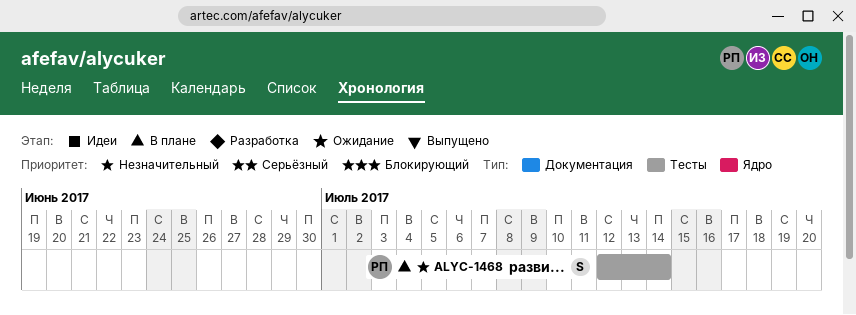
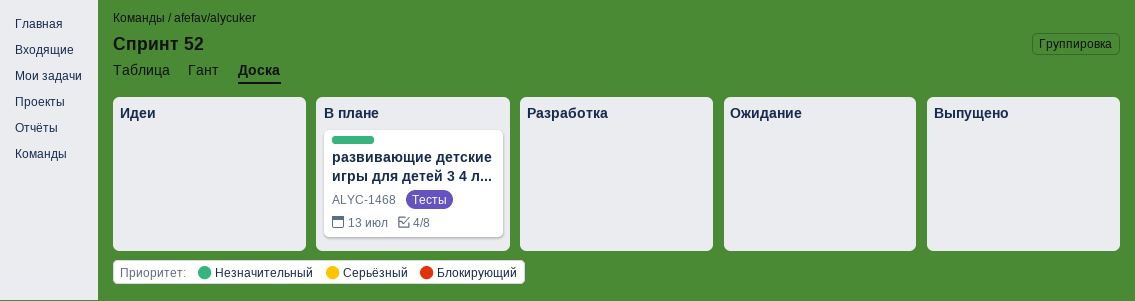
ALYC-1468, due: Jul 14 -> Jul 13

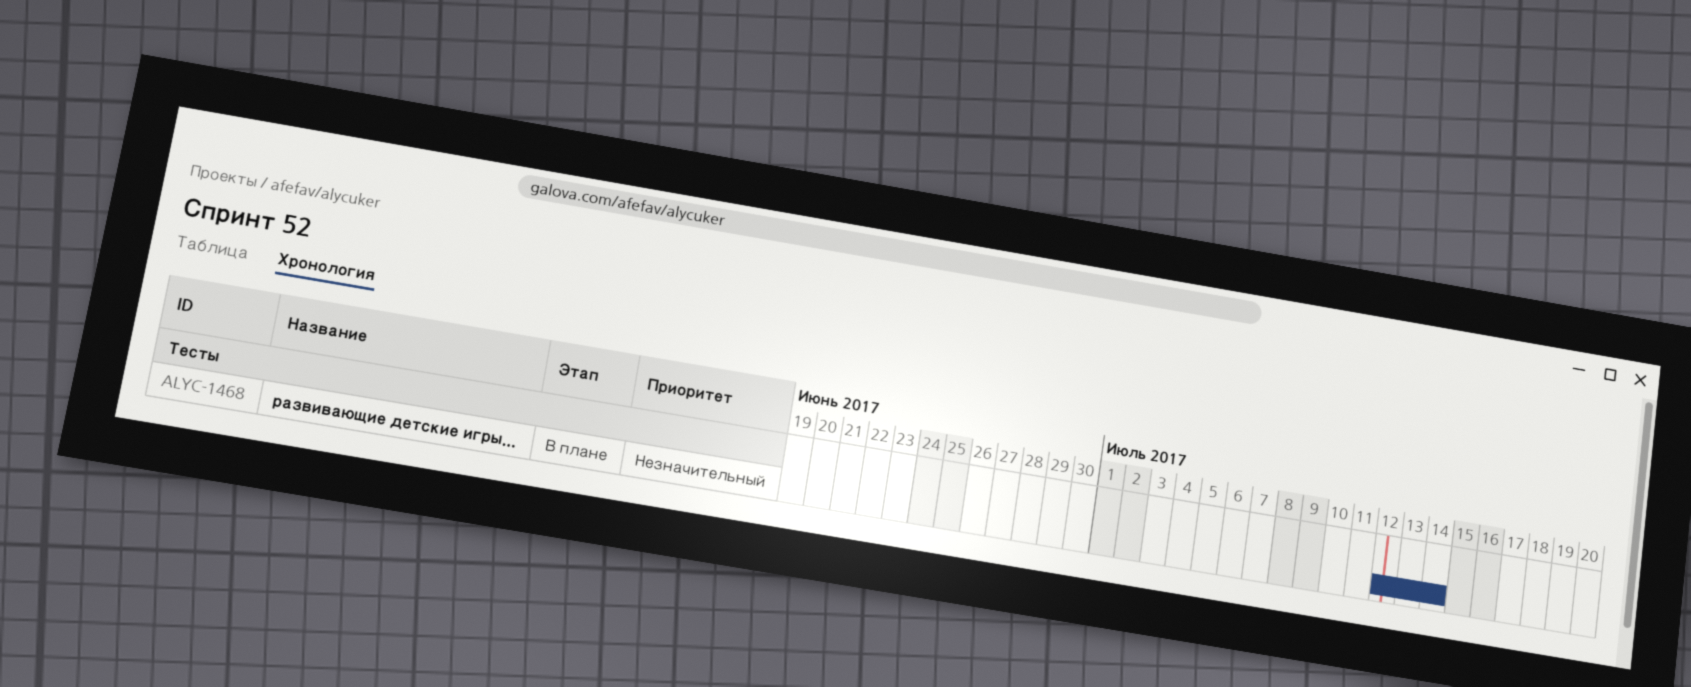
ALYC-1468, due: Jul 13 -> Jul 14

